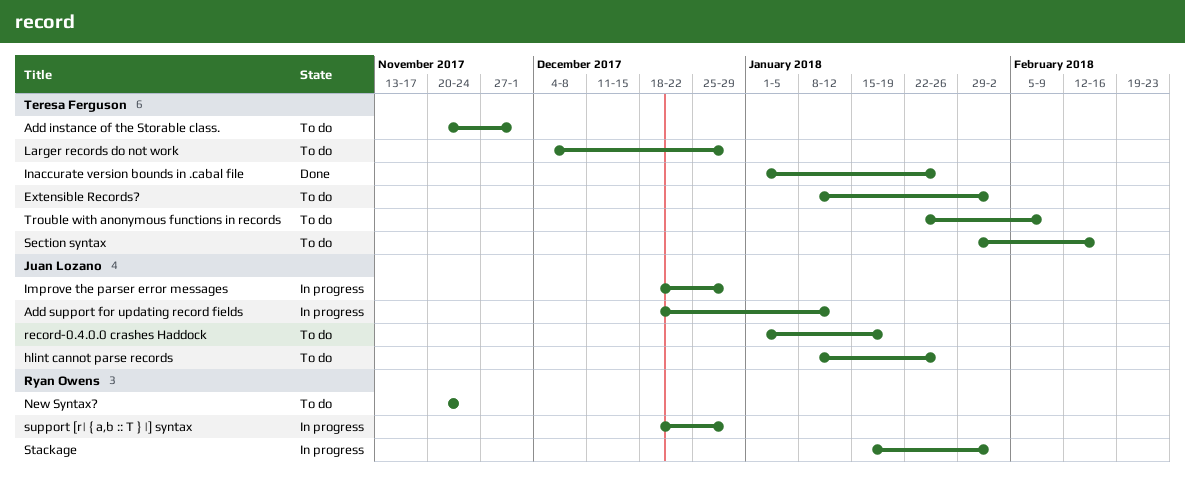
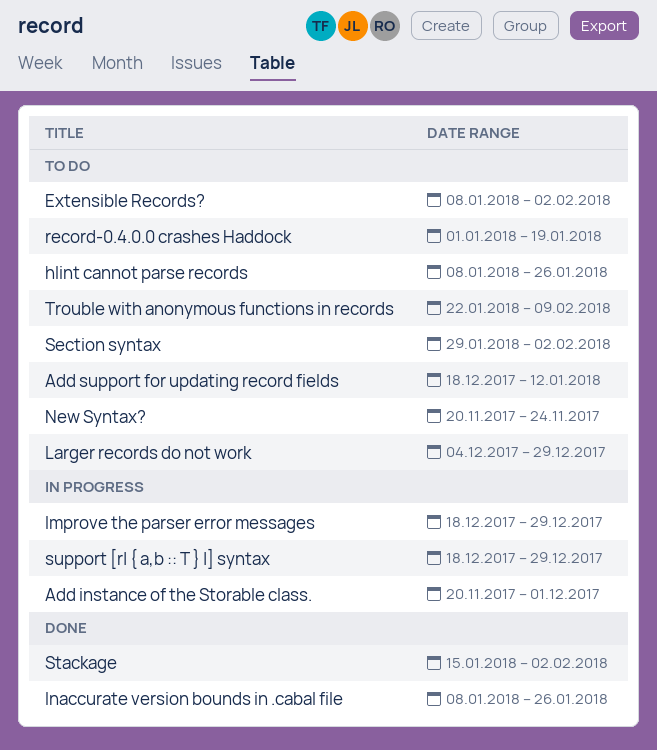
Add instance of the Storable class., status: To do -> In progress
Add support for updating record fields, status: In progress -> To do
Inaccurate version bounds in .cabal file, start: Jan 1 -> Jan 8
Section syntax, due: Feb 16 -> Feb 2
Stackage, status: In progress -> Done

